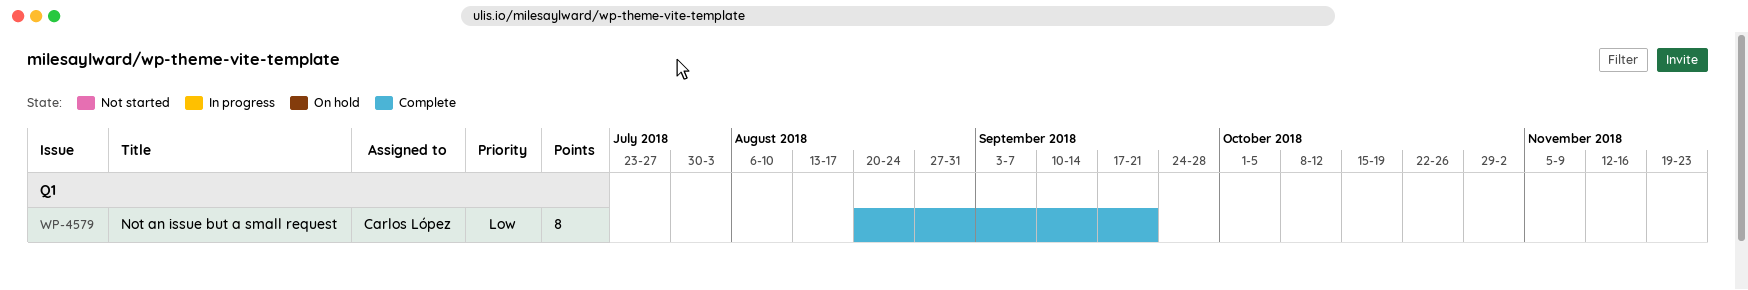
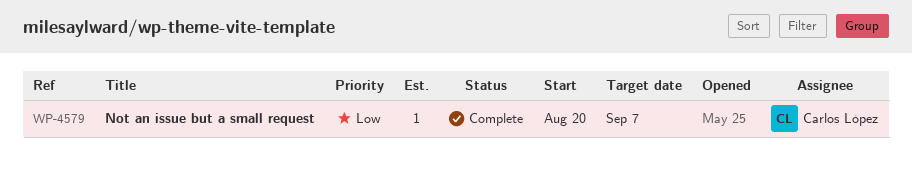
WP-4579, estimate: 8 -> 1
WP-4579, due: Sep 21 -> Sep 7

